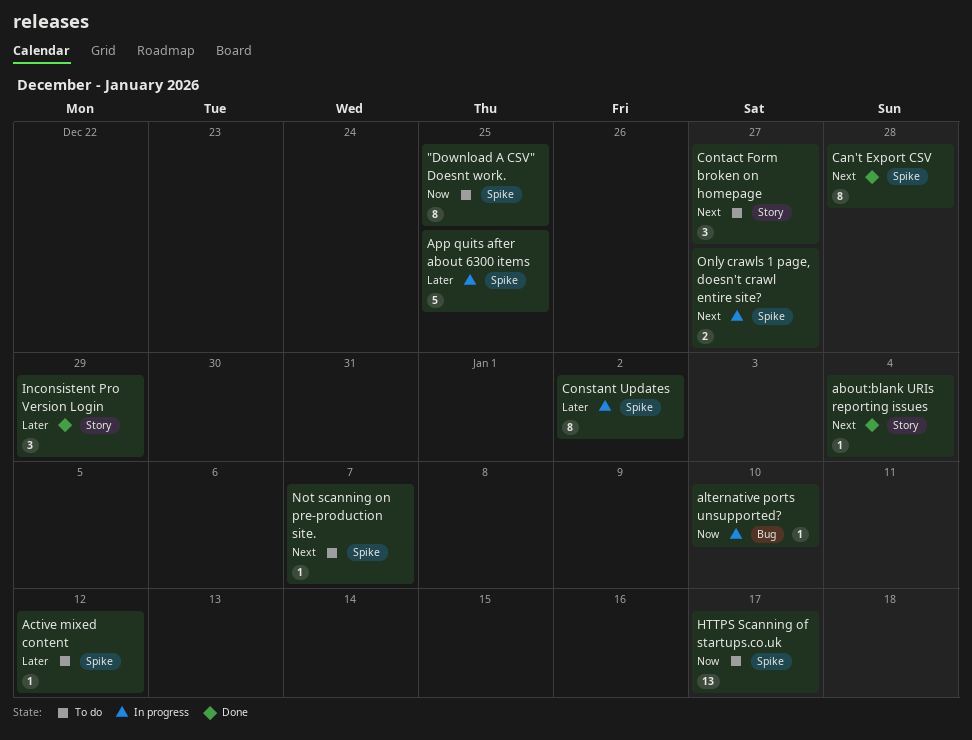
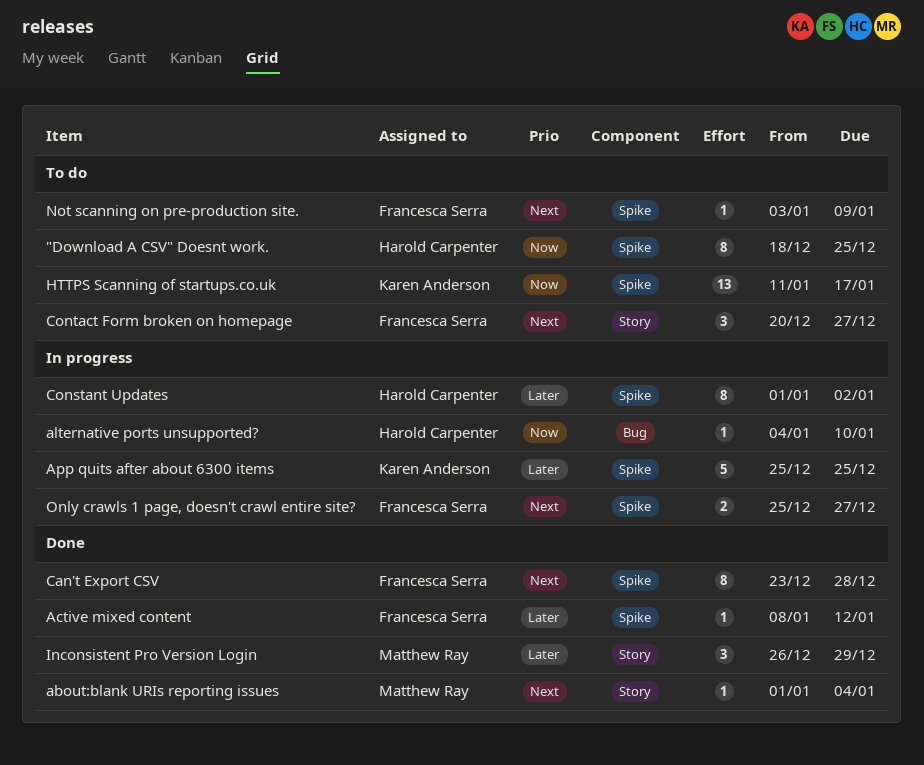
Active mixed content, status: To do -> Done
Not scanning on pre-production site., due: Jan 7 -> Jan 9

